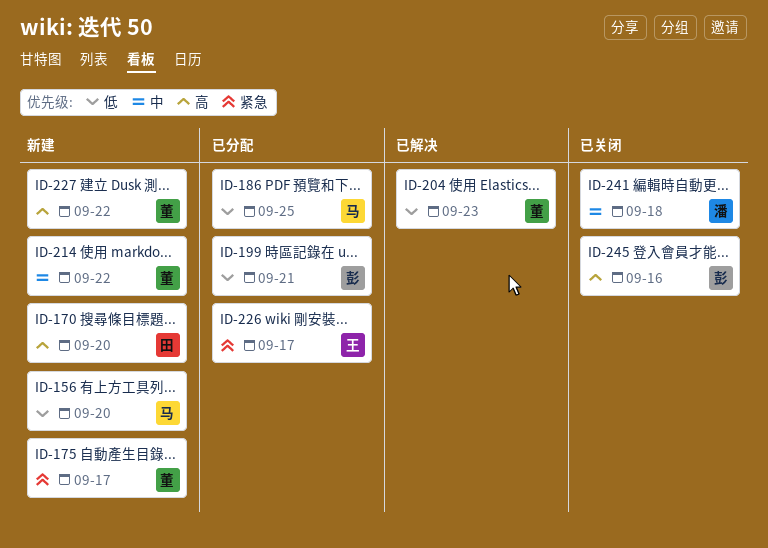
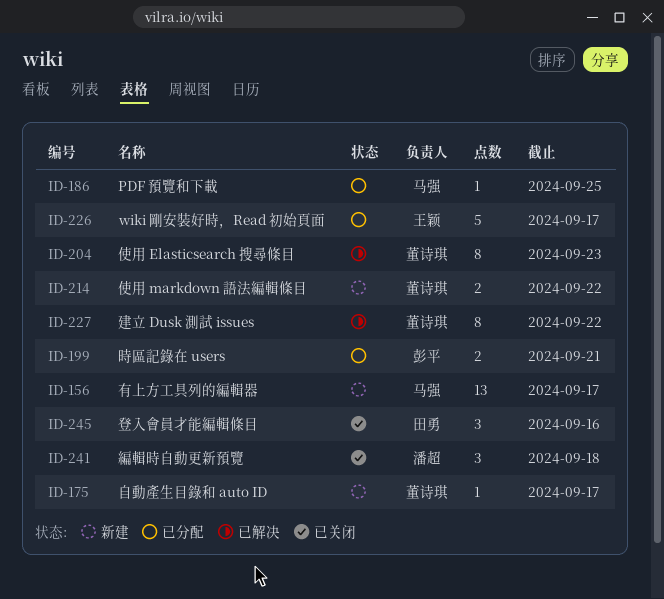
ID-156, due: Sep 20 -> Sep 17
ID-170: present -> none
ID-227, status: 新建 -> 已解决
ID-245, owner: 彭平 -> 田勇

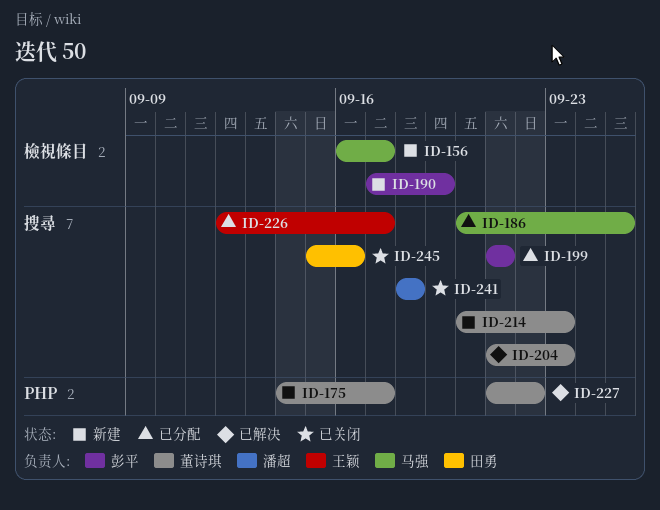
ID-190: none -> present
ID-214, due: Sep 22 -> Sep 23

